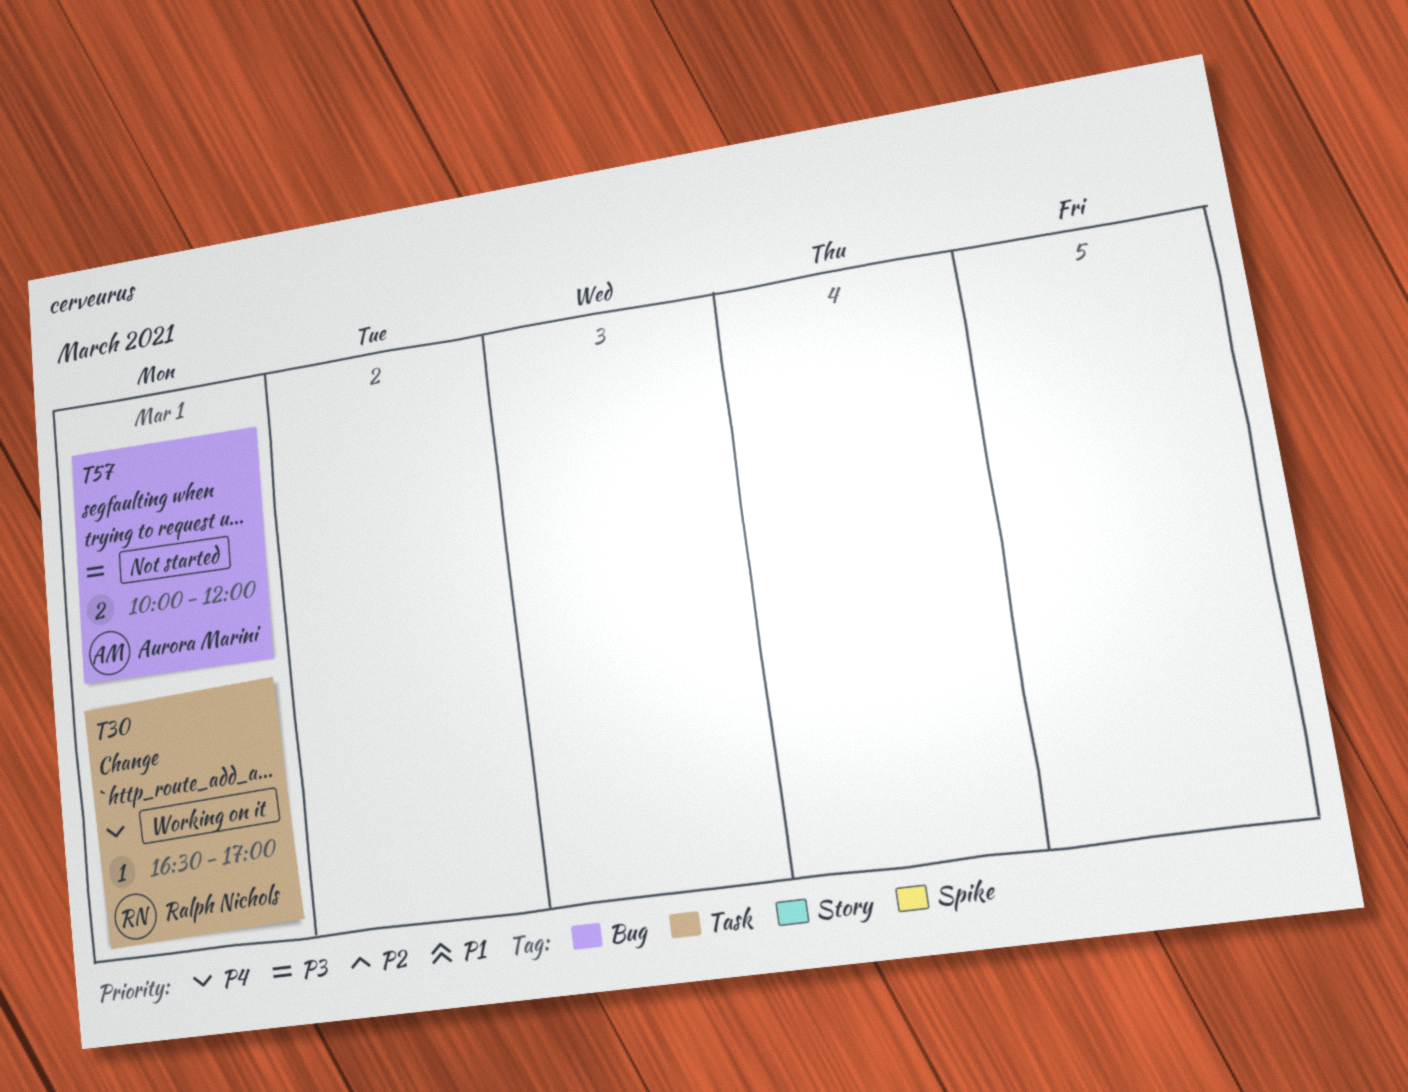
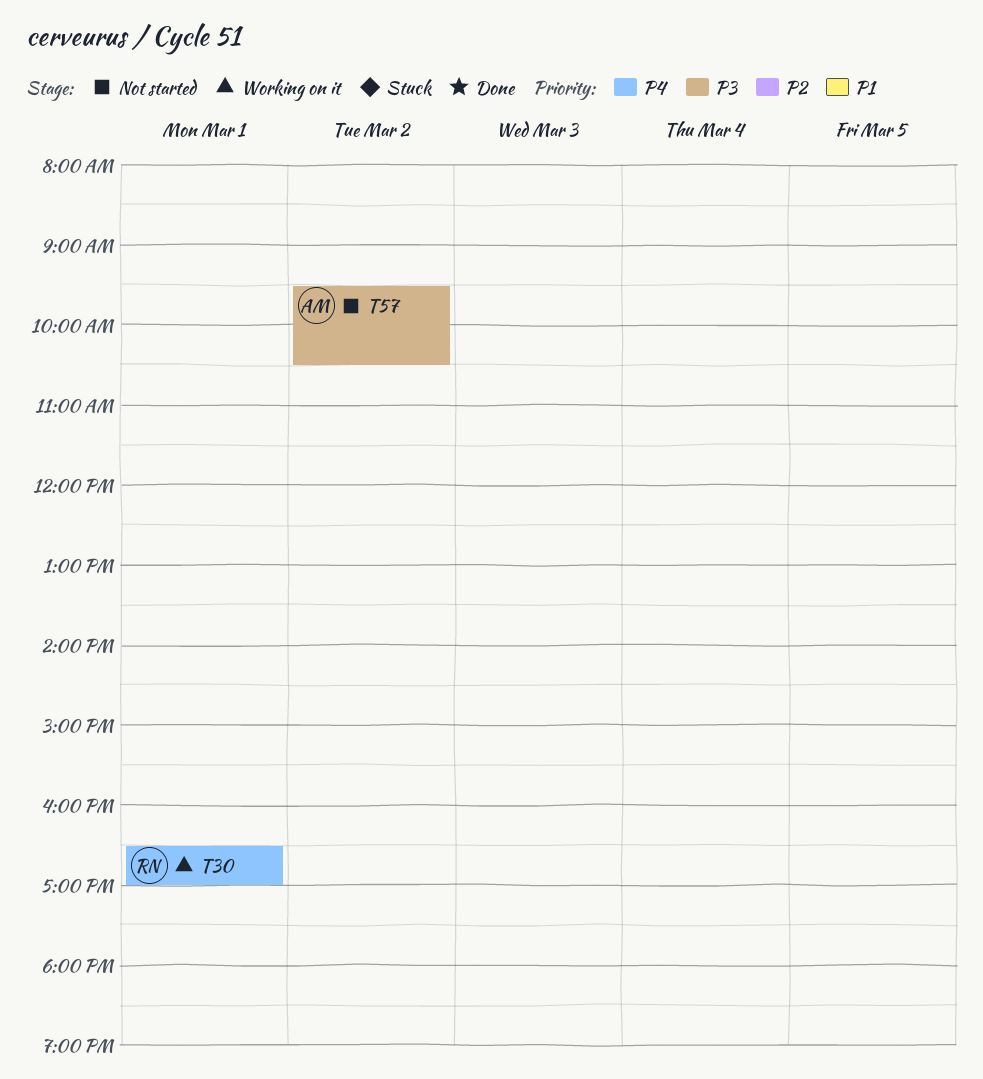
T57, day: Mar 1 -> Mar 2
T57, begins: 10:00 -> 09:30
T57, ends: 12:00 -> 10:30

